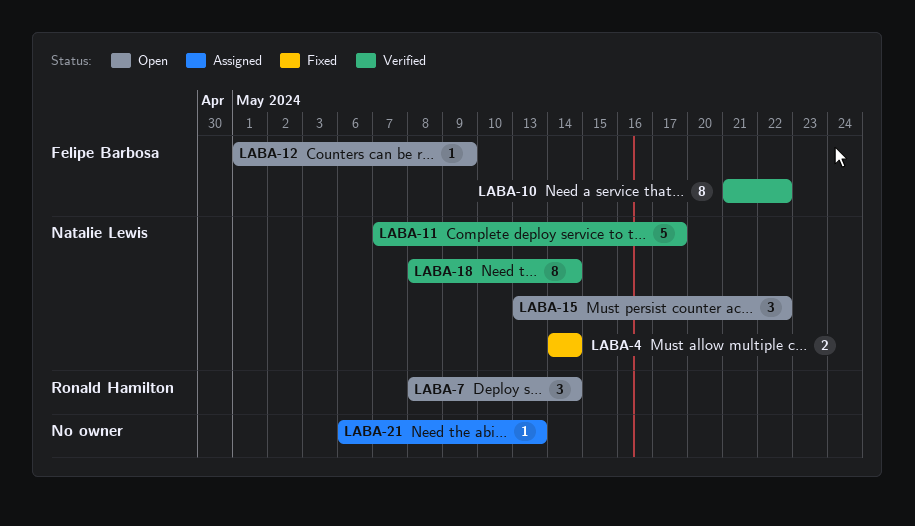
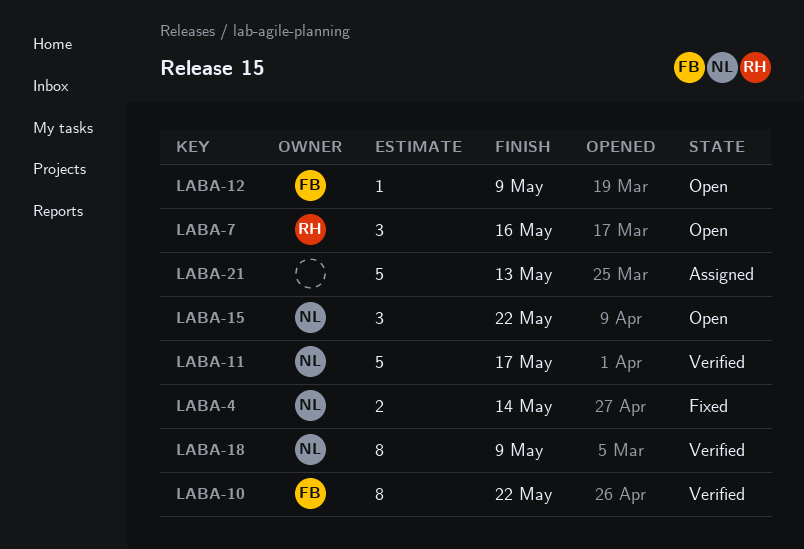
LABA-7, due: May 14 -> May 16
LABA-18, due: May 14 -> May 9
LABA-21, estimate: 1 -> 5

